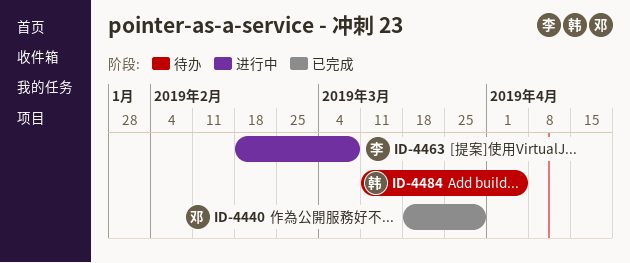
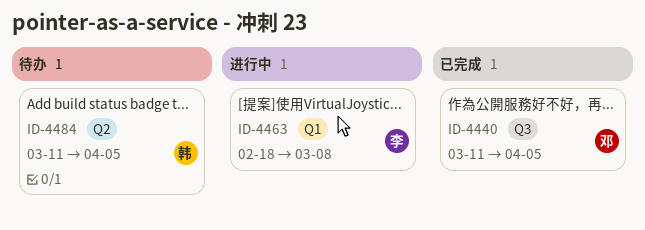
ID-4440, start: Mar 18 -> Mar 11
ID-4440, due: Mar 29 -> Apr 5

